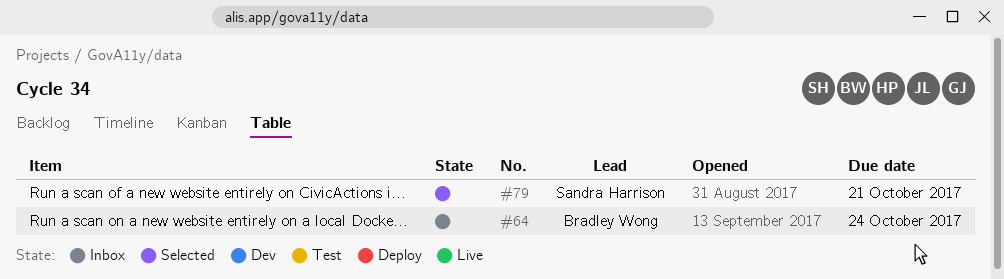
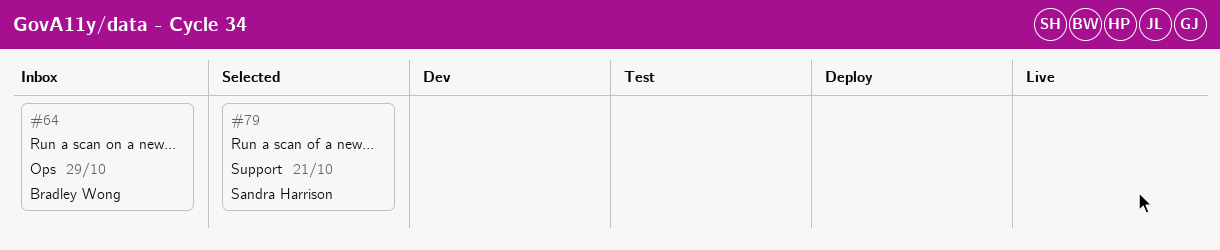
#64, due: Oct 24 -> Oct 29

